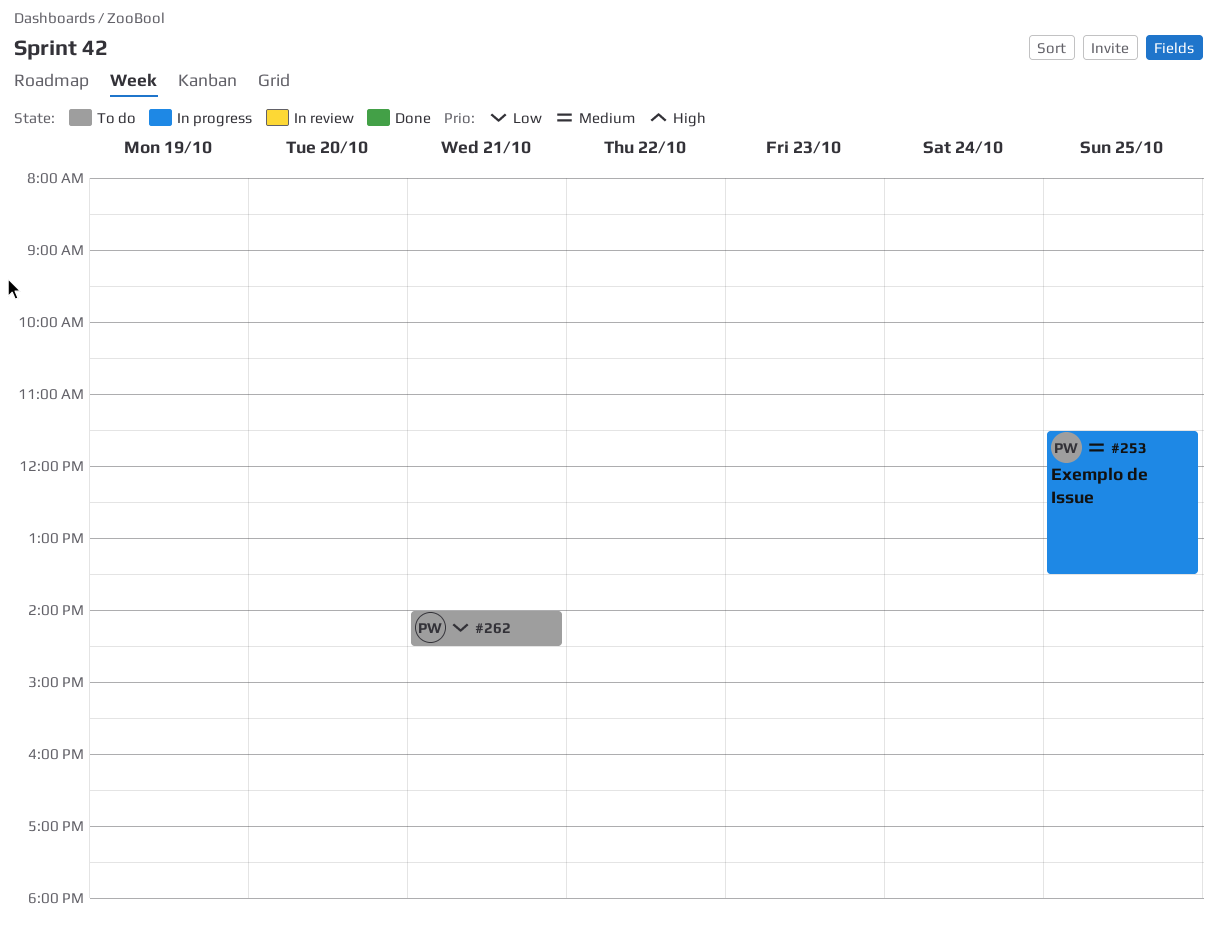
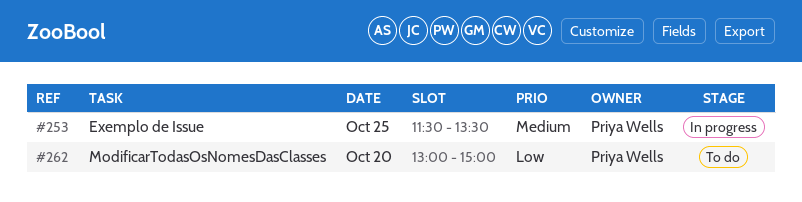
#262, day: Oct 21 -> Oct 20
#262, begins: 14:00 -> 13:00
#262, ends: 14:30 -> 15:00

